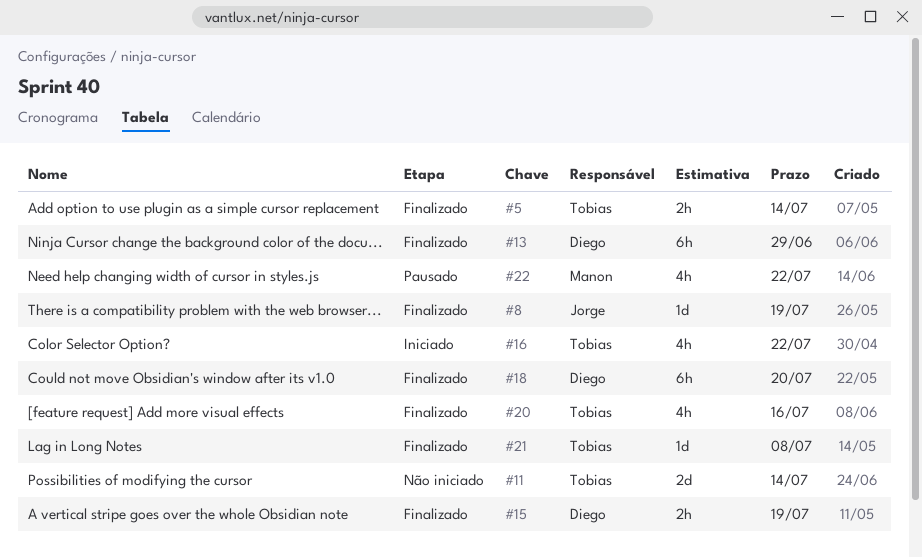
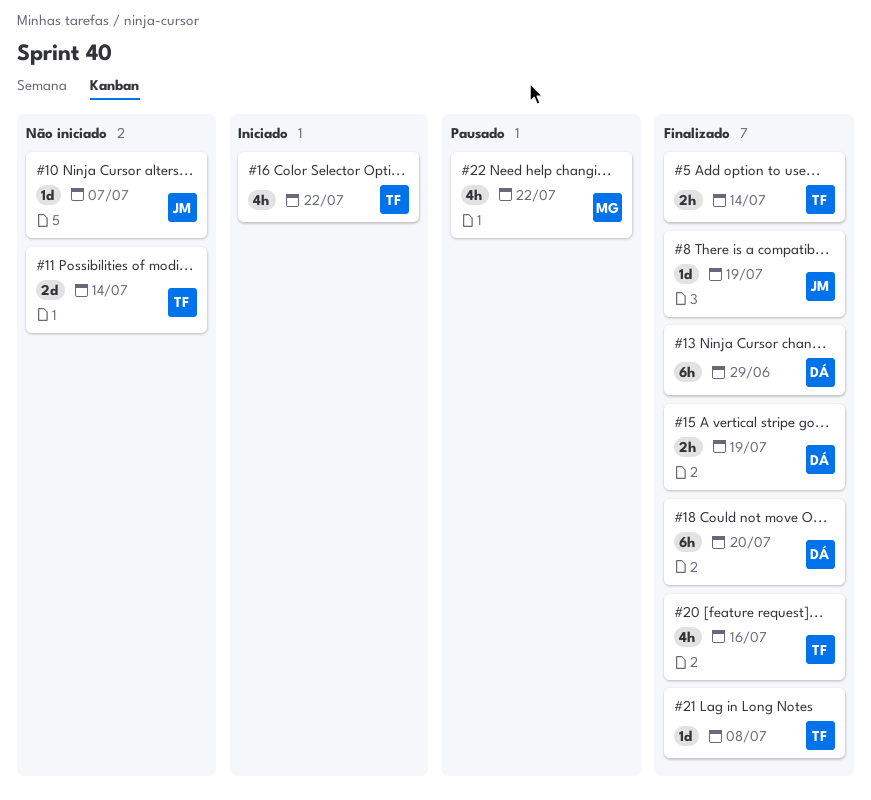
#10: none -> present

